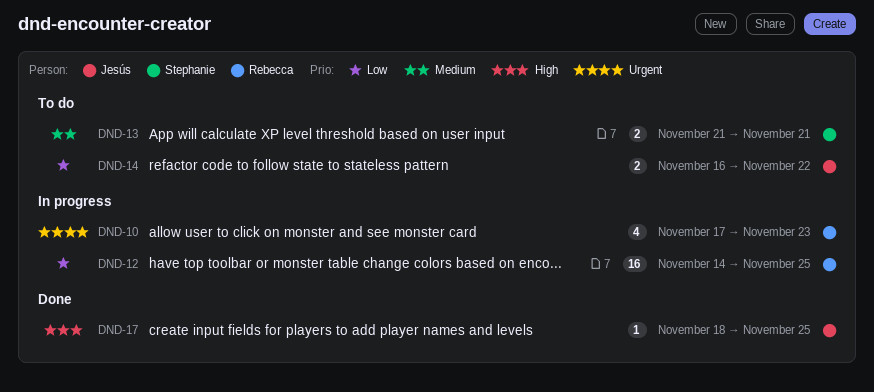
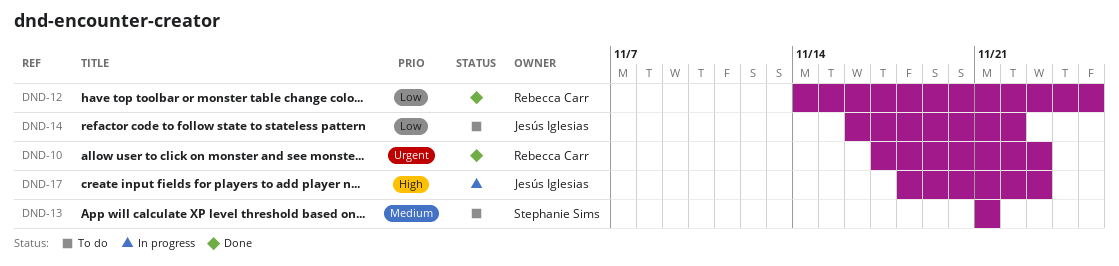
DND-10, status: In progress -> Done
DND-12, status: In progress -> Done
DND-17, status: Done -> In progress
DND-17, due: Nov 25 -> Nov 23

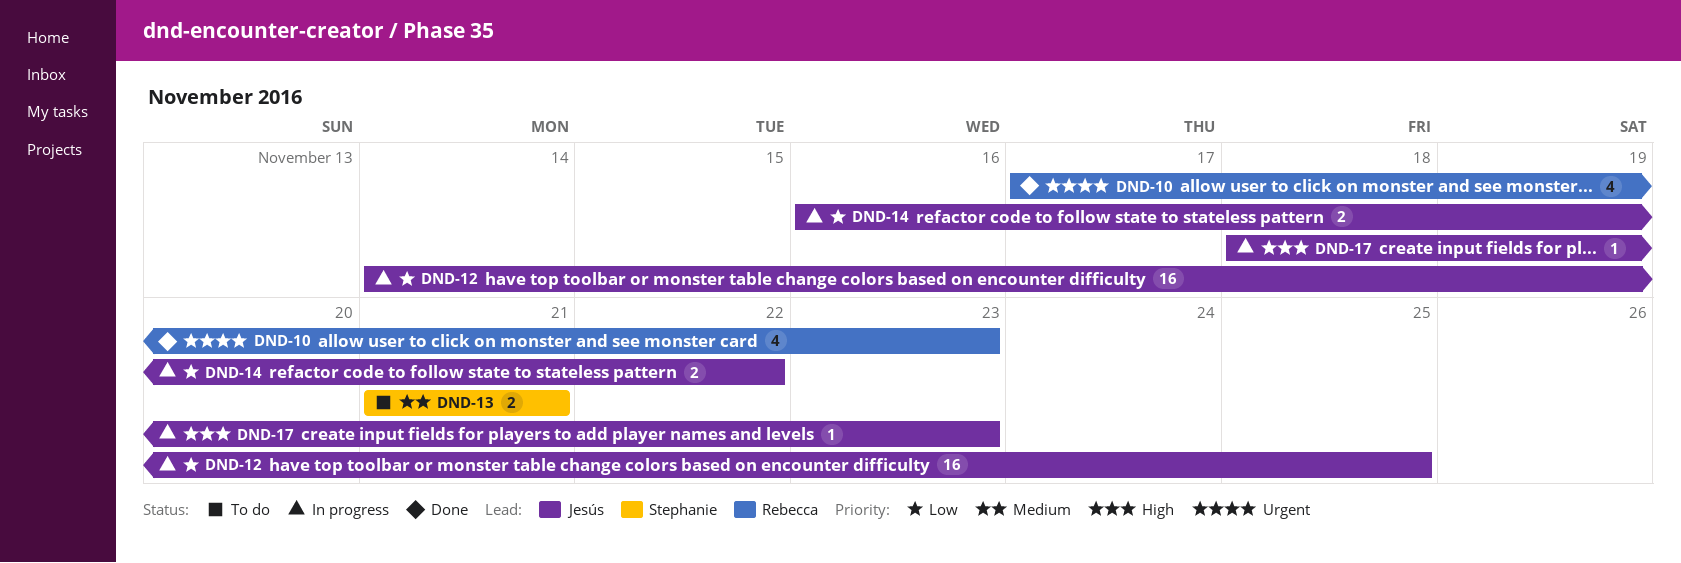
DND-12, status: Done -> In progress
DND-12, owner: Rebecca Carr -> Jesús Iglesias
DND-14, status: To do -> In progress

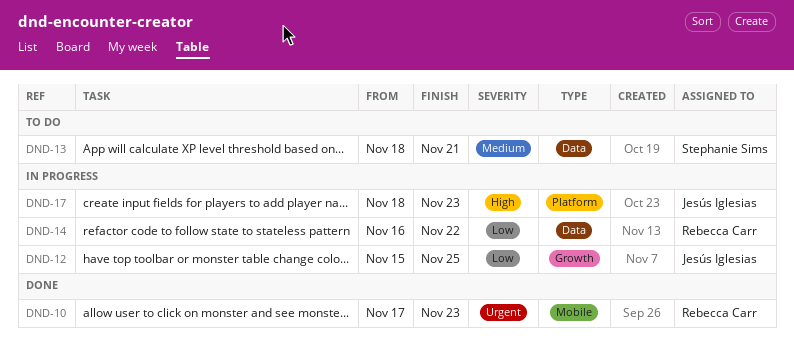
DND-12, start: Nov 14 -> Nov 15
DND-13, start: Nov 21 -> Nov 18
DND-14, owner: Jesús Iglesias -> Rebecca Carr

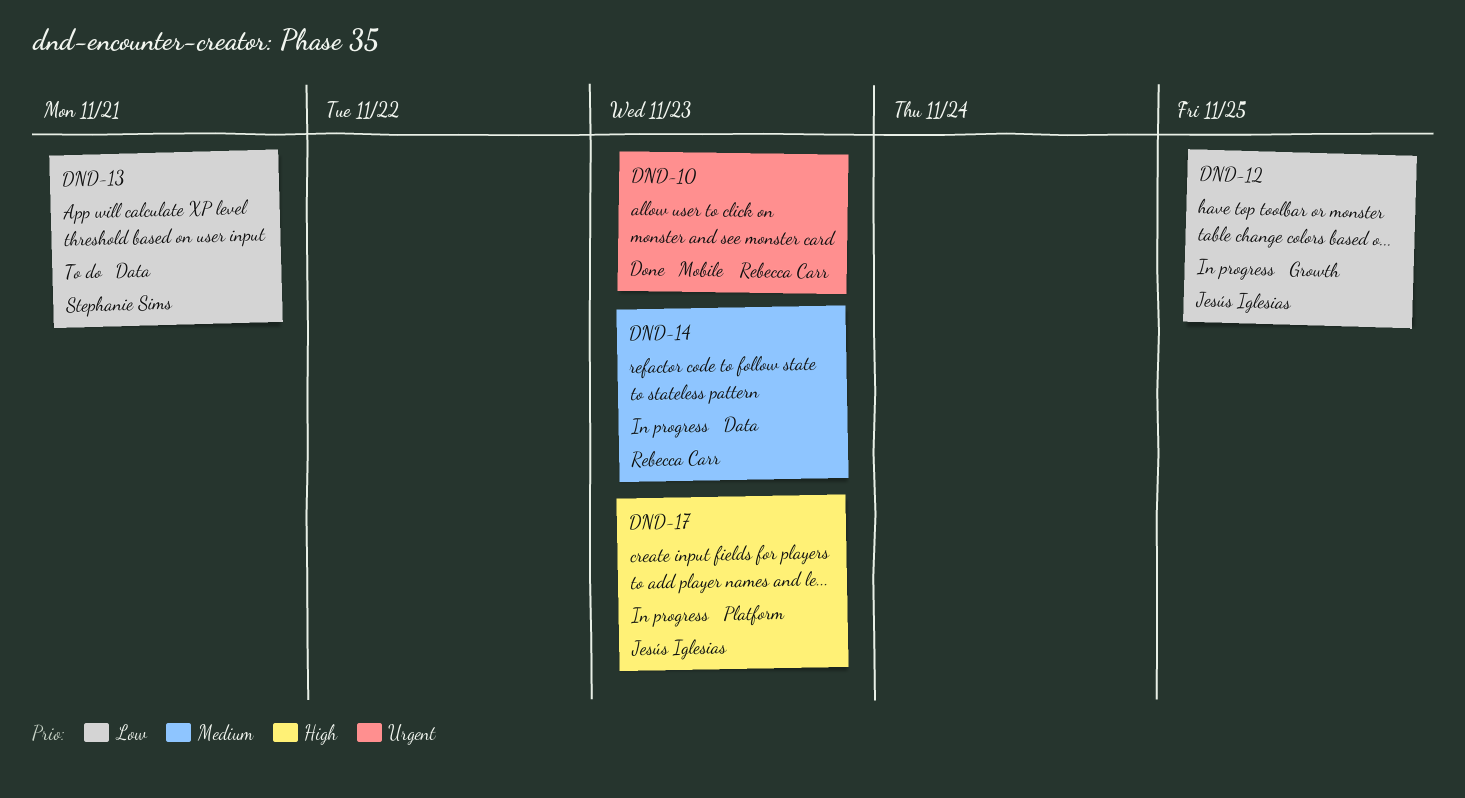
DND-13, priority: Medium -> Low
DND-14, priority: Low -> Medium
DND-14, due: Nov 22 -> Nov 23

